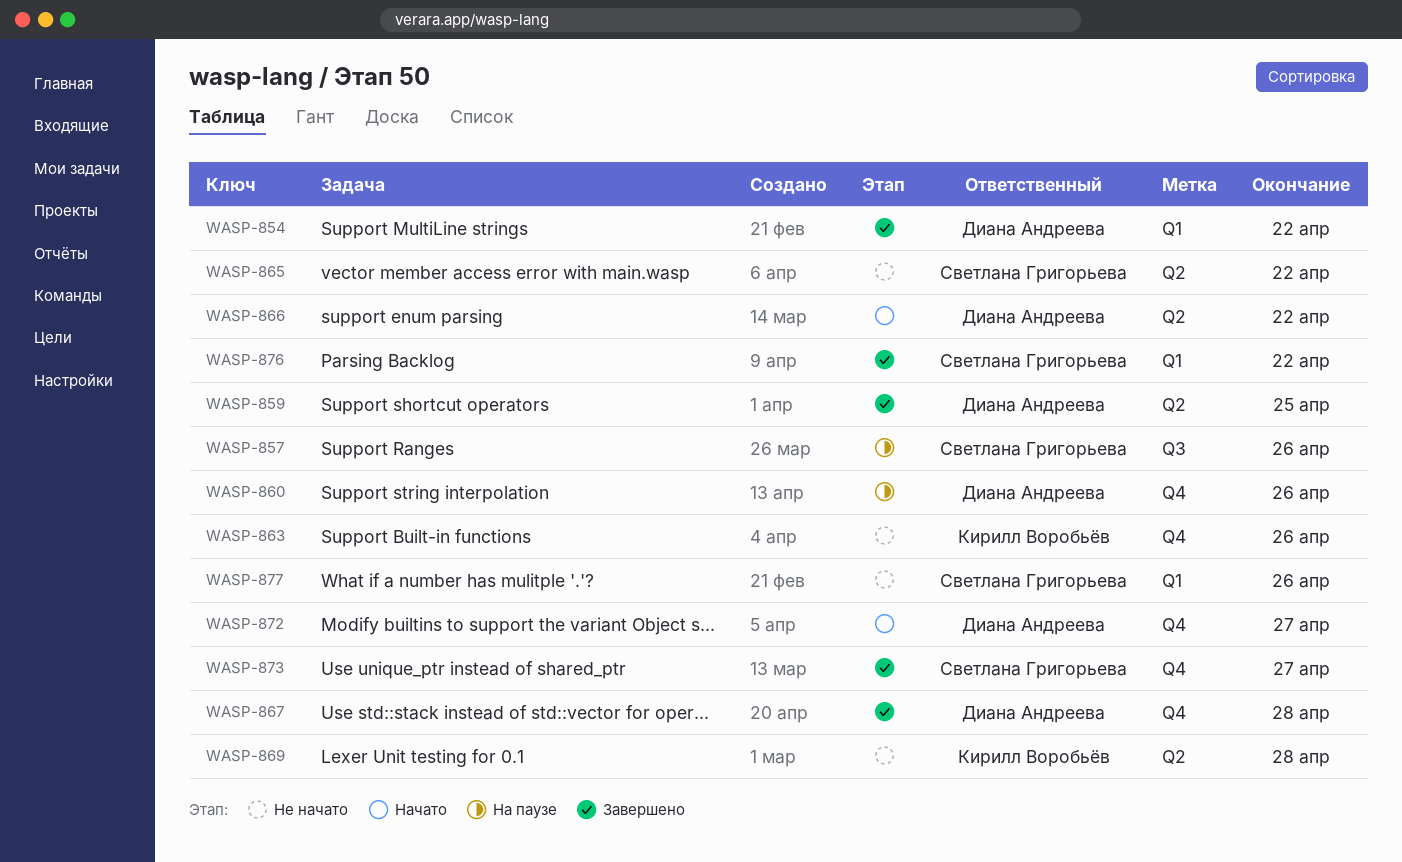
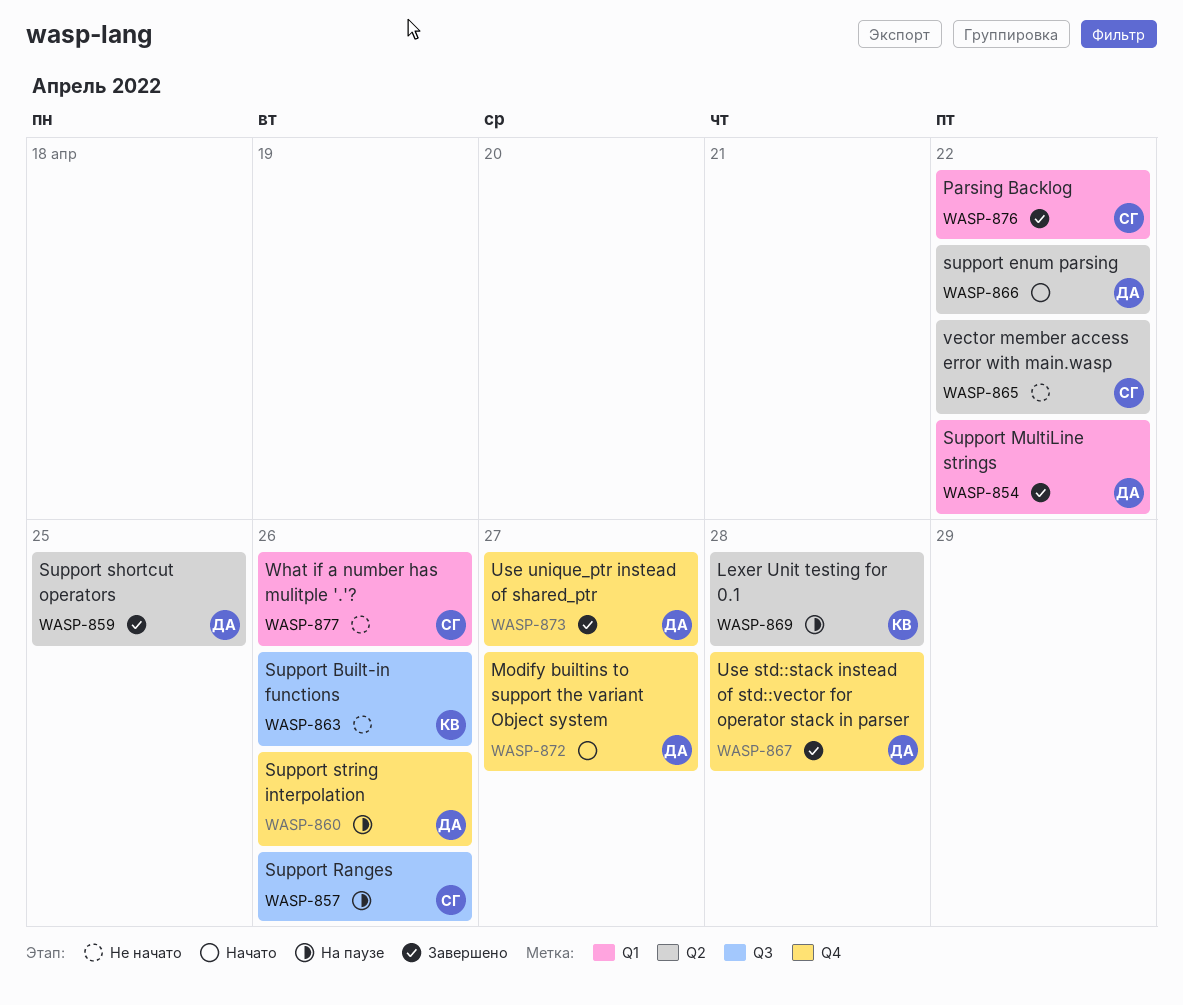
WASP-863, label: Q4 -> Q3
WASP-869, status: Не начато -> На паузе
WASP-873, owner: Светлана Григорьева -> Диана Андреева

